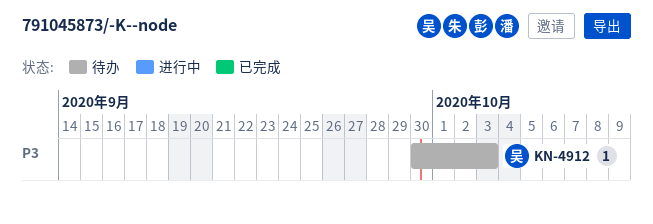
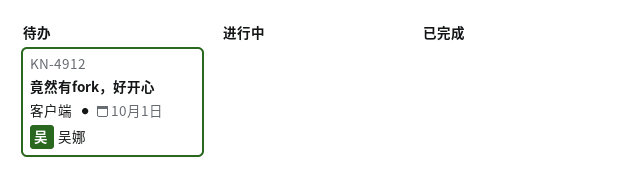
KN-4912, due: Oct 3 -> Oct 1

